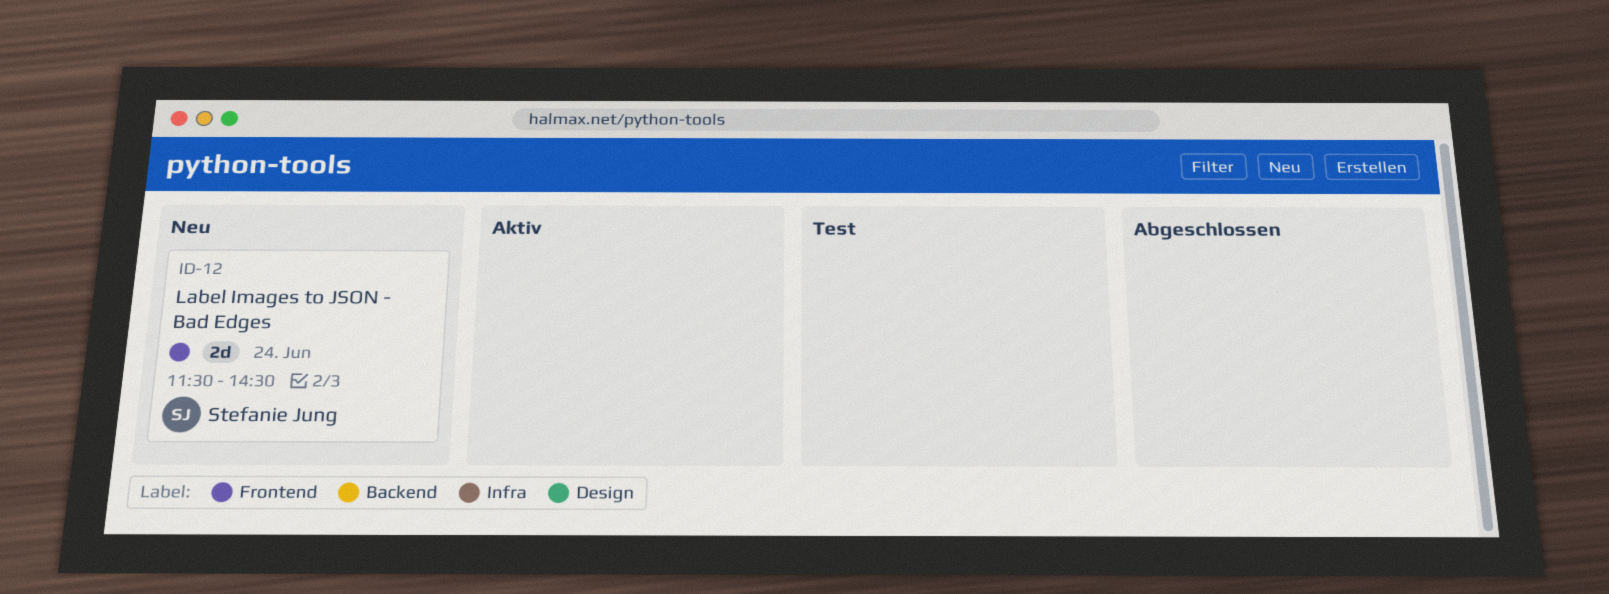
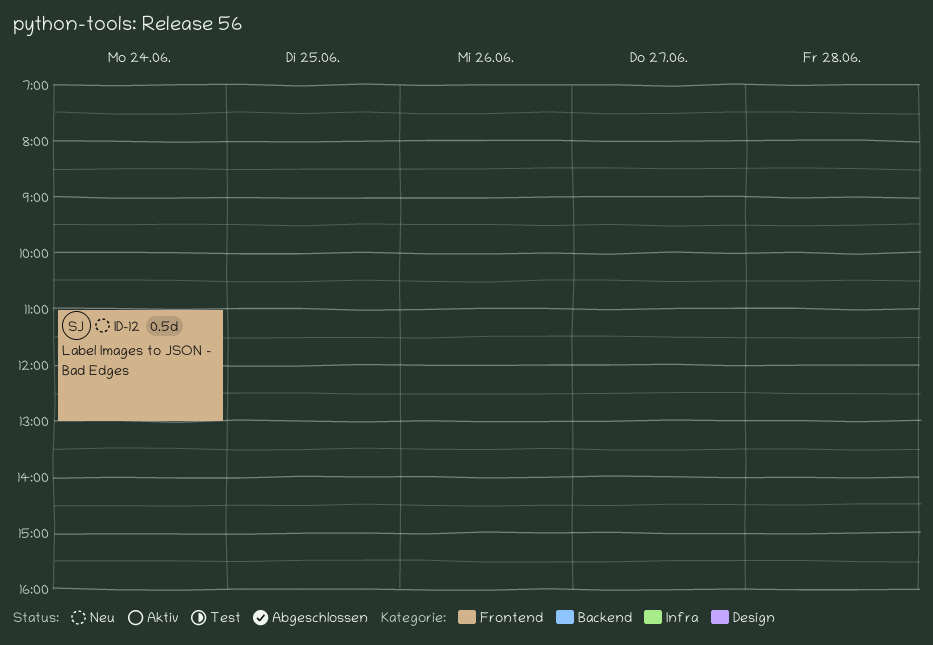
ID-12, estimate: 2d -> 0.5d
ID-12, begins: 11:30 -> 11:00
ID-12, ends: 14:30 -> 13:00

